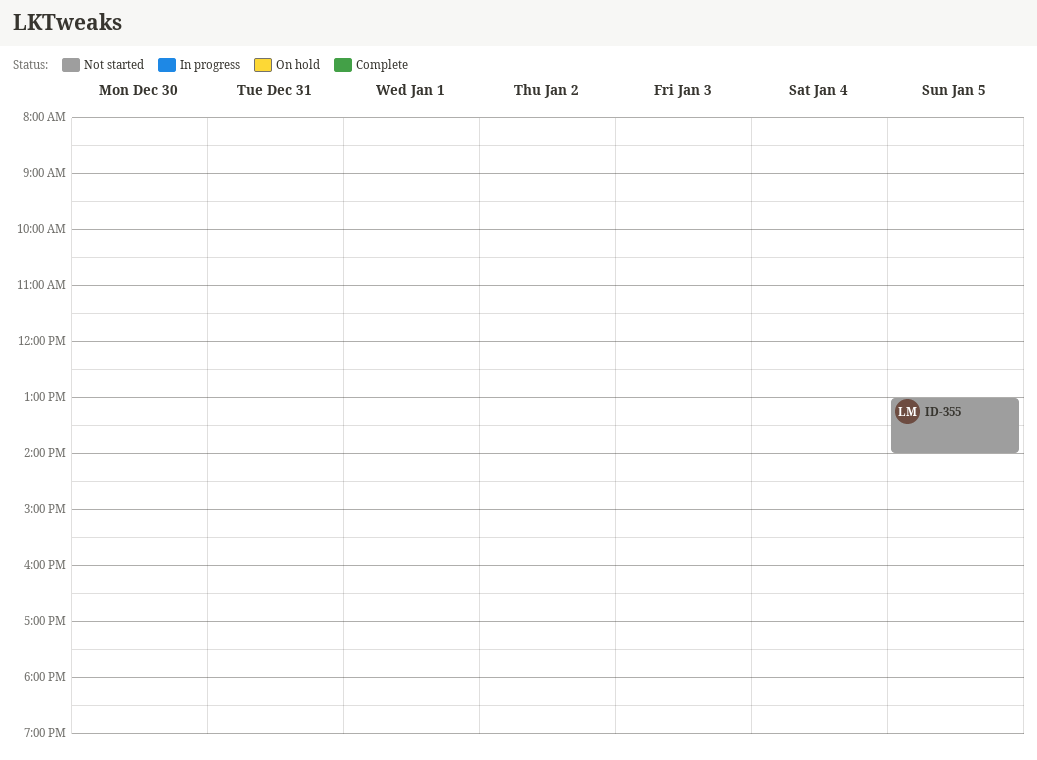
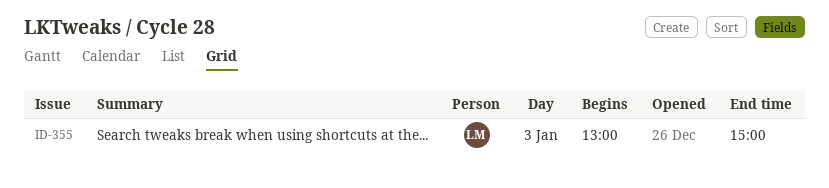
ID-355, day: Jan 5 -> Jan 3
ID-355, ends: 14:00 -> 15:00

